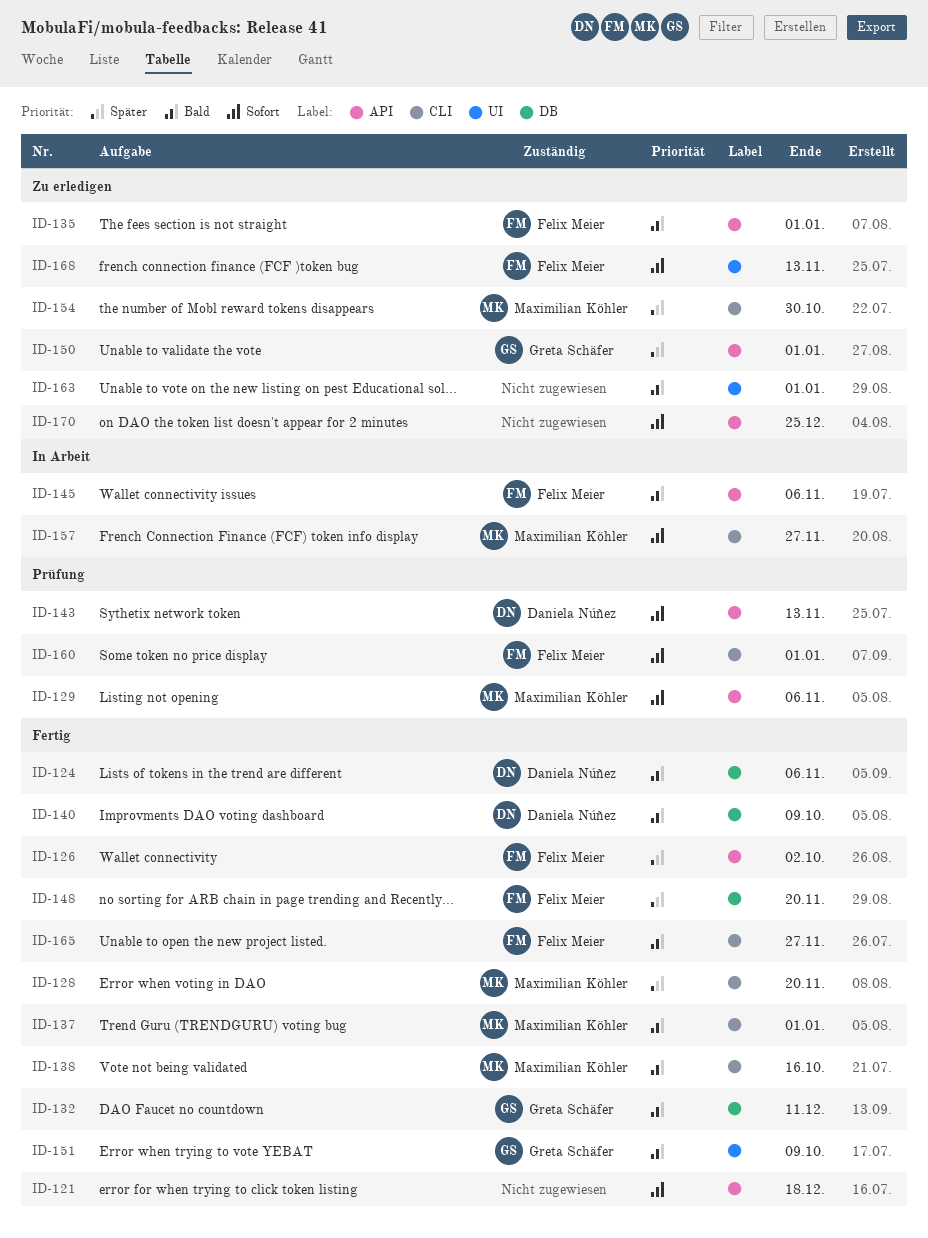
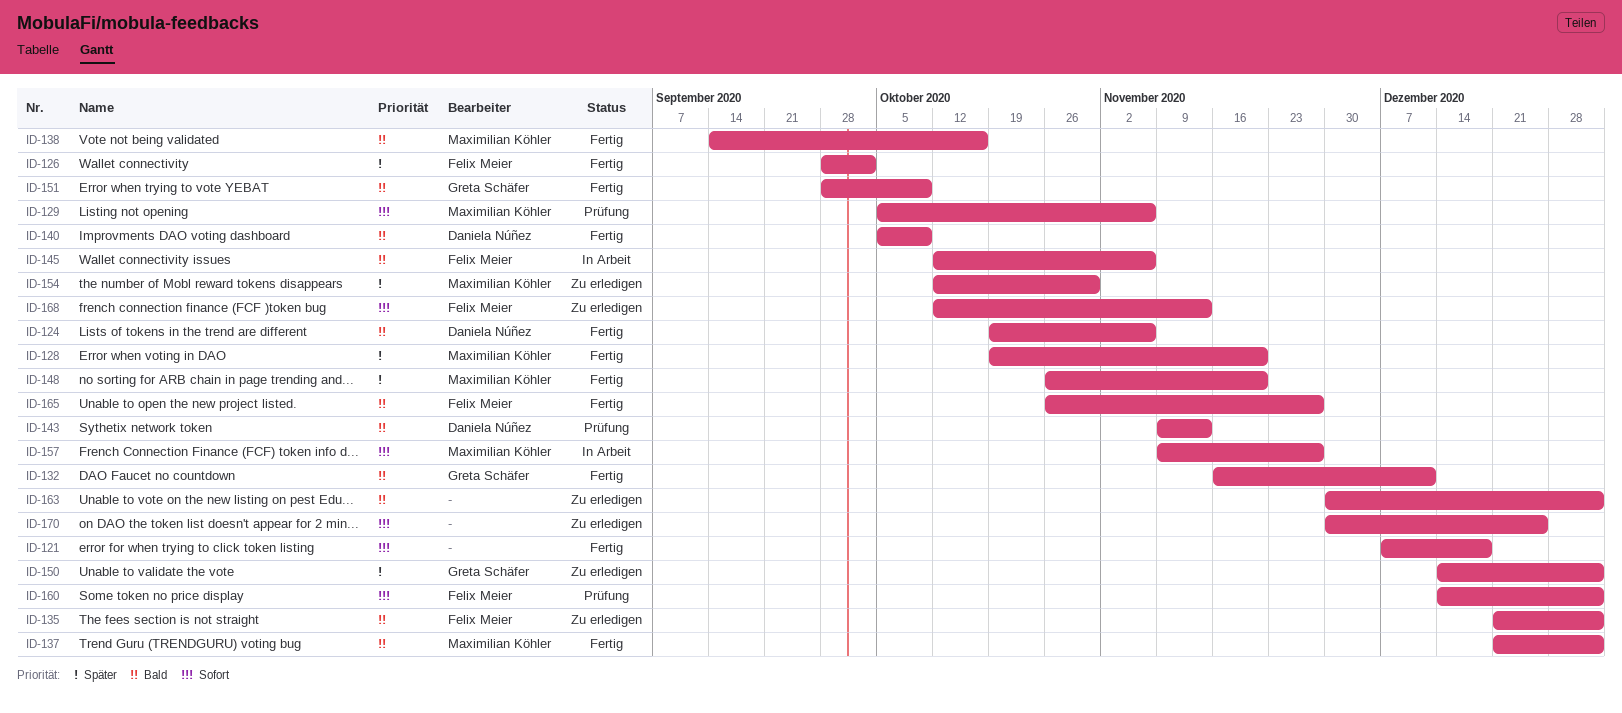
ID-143, priority: Sofort -> Bald
ID-148, owner: Felix Meier -> Maximilian Köhler

